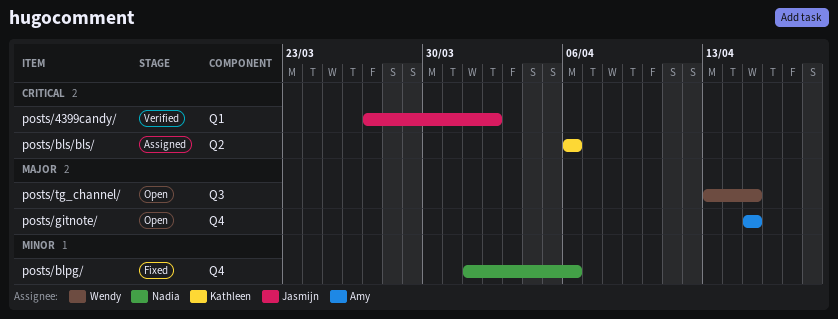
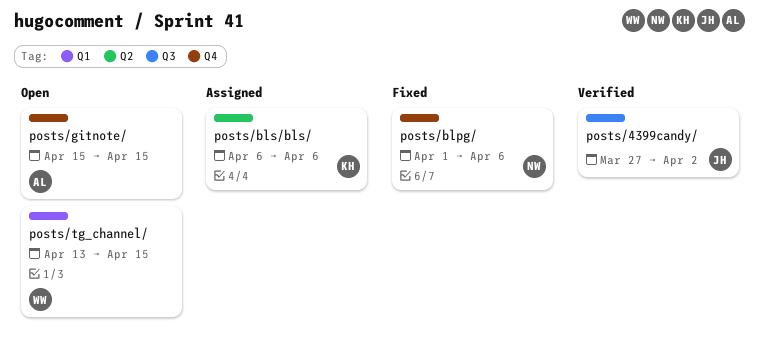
posts/4399candy/, label: Q1 -> Q3
posts/tg_channel/, label: Q3 -> Q1

